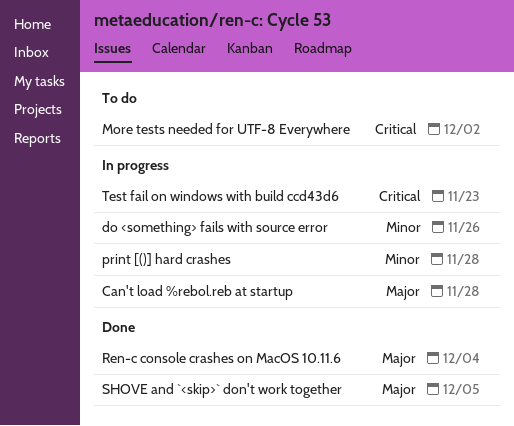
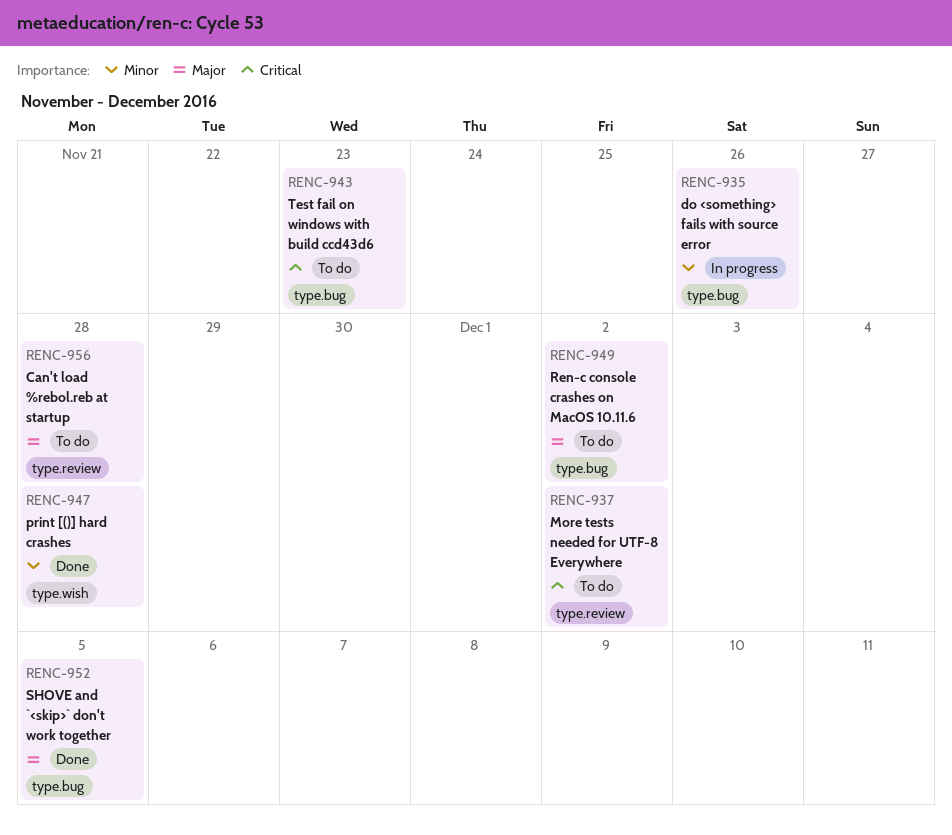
Can't load %rebol.reb at startup, status: In progress -> To do
print [()] hard crashes, status: In progress -> Done
Ren-c console crashes on MacOS 10.11.6, status: Done -> To do
Ren-c console crashes on MacOS 10.11.6, due: Dec 4 -> Dec 2
Test fail on windows with build ccd43d6, status: In progress -> To do

